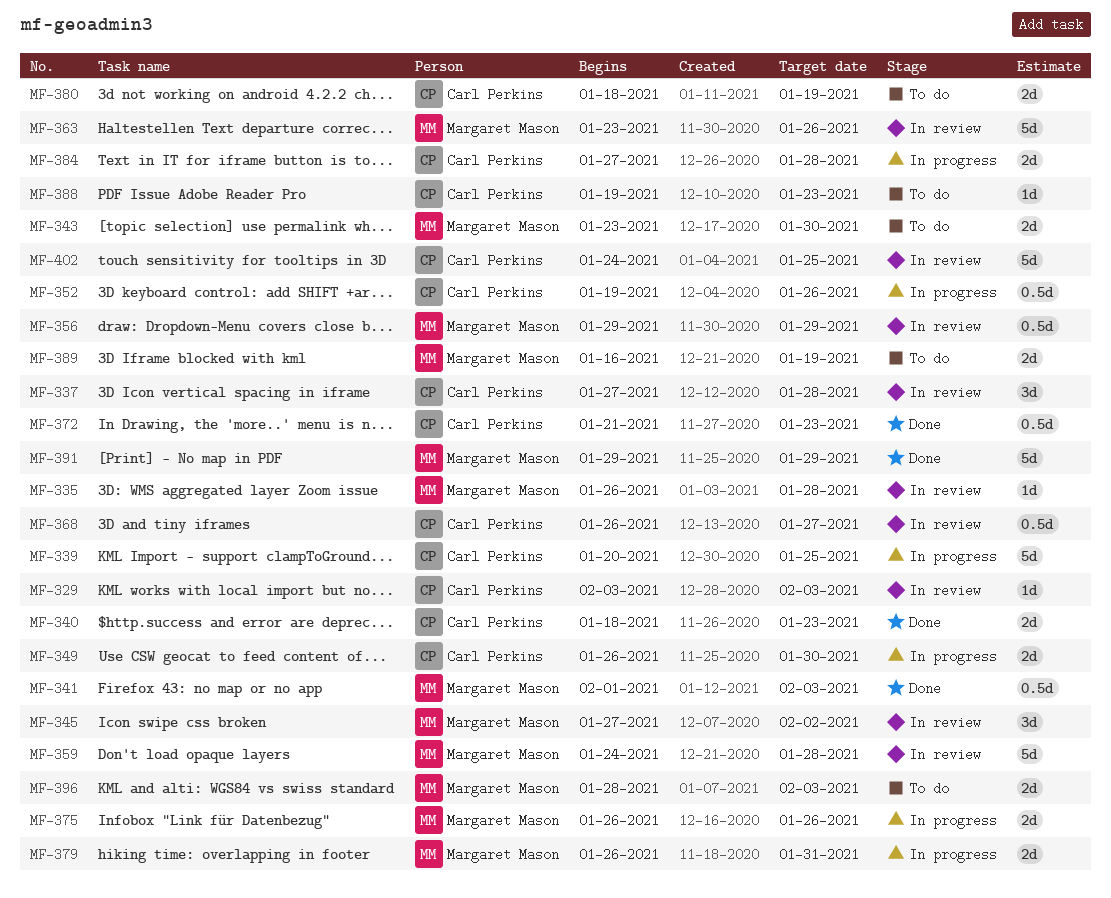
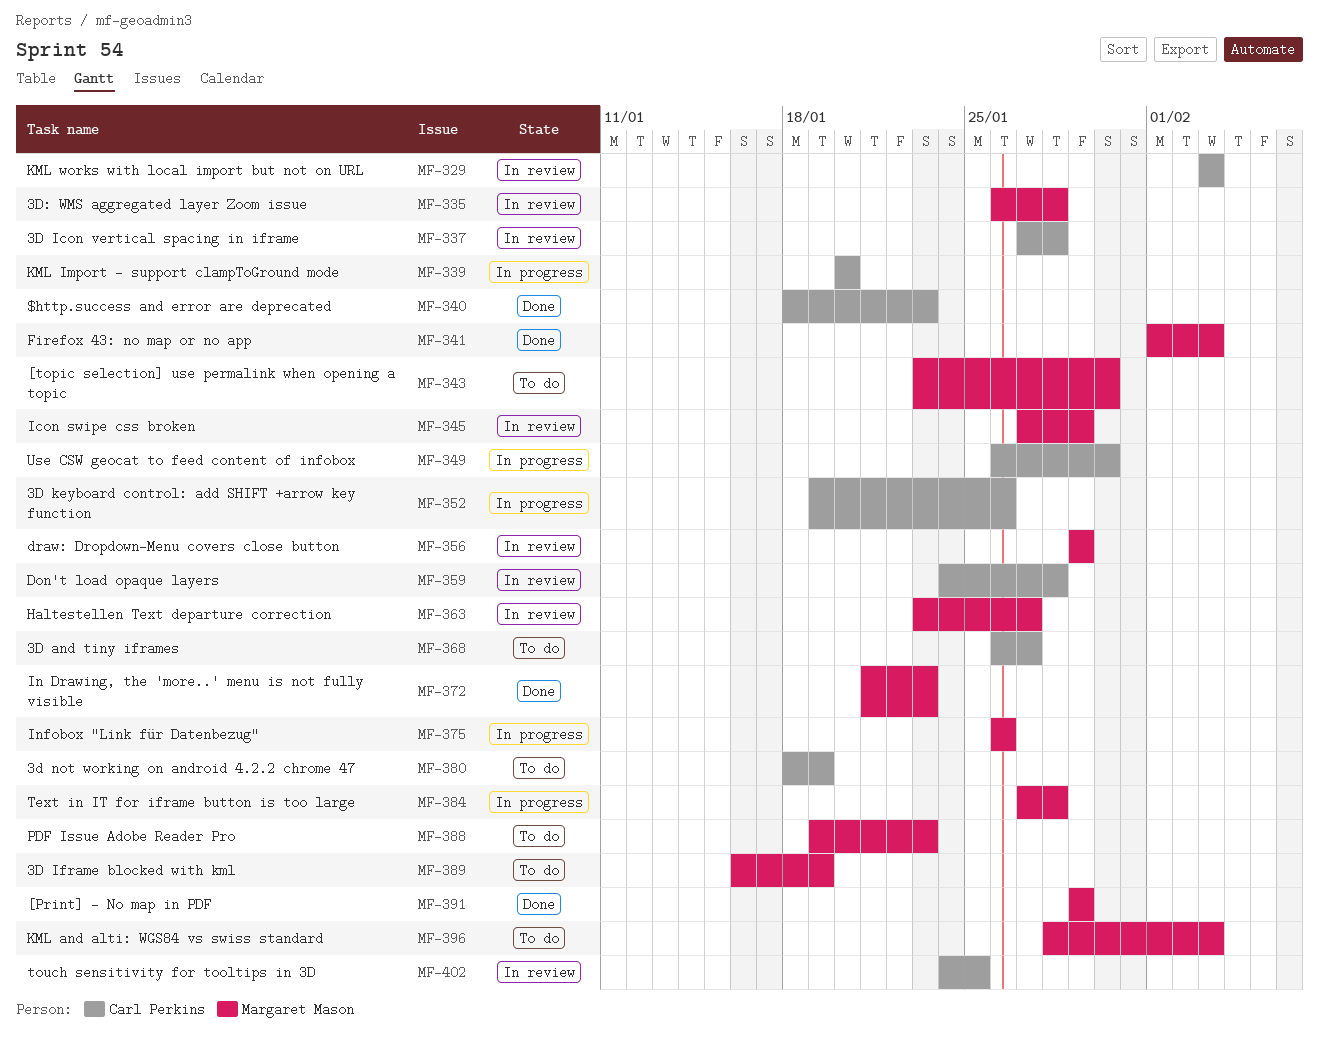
MF-339, due: Jan 25 -> Jan 20
MF-345, due: Feb 2 -> Jan 29
MF-359, owner: Margaret Mason -> Carl Perkins
MF-363, due: Jan 26 -> Jan 27
MF-368, status: In review -> To do
MF-372, owner: Carl Perkins -> Margaret Mason
MF-379: present -> none
MF-384, owner: Carl Perkins -> Margaret Mason
MF-388, owner: Carl Perkins -> Margaret Mason

